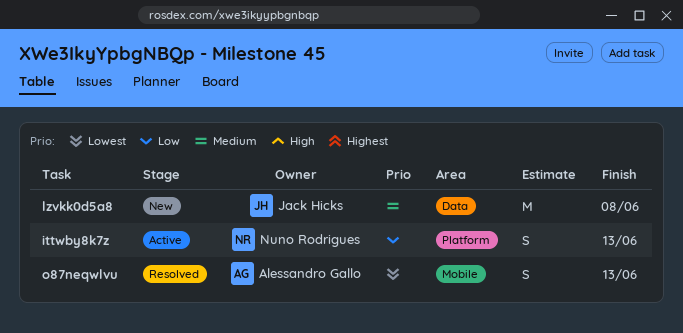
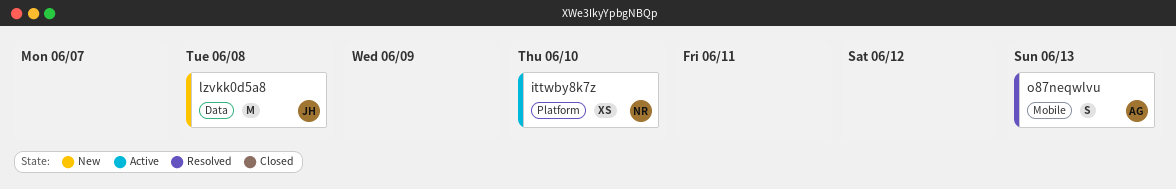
ittwby8k7z, estimate: S -> XS
ittwby8k7z, due: Jun 13 -> Jun 10

